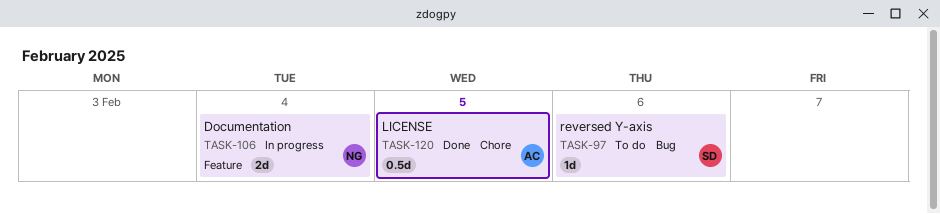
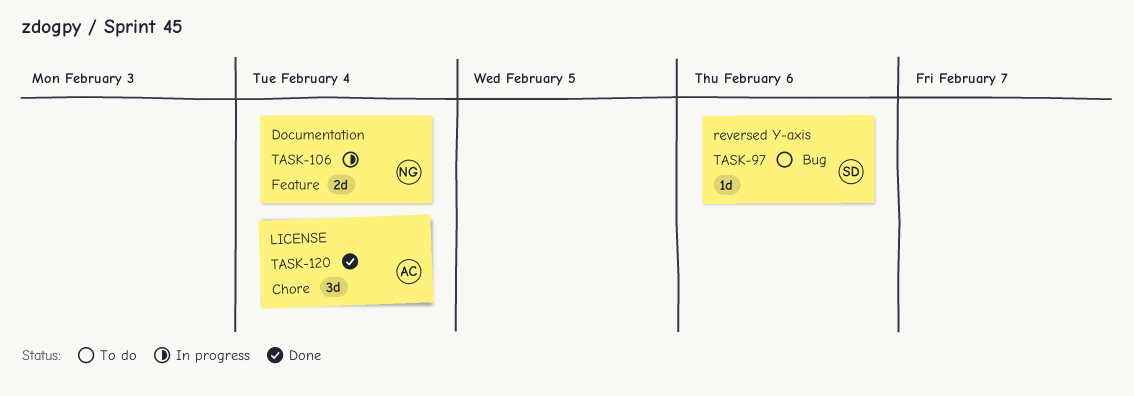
TASK-120, estimate: 0.5d -> 3d
TASK-120, due: Feb 5 -> Feb 4

